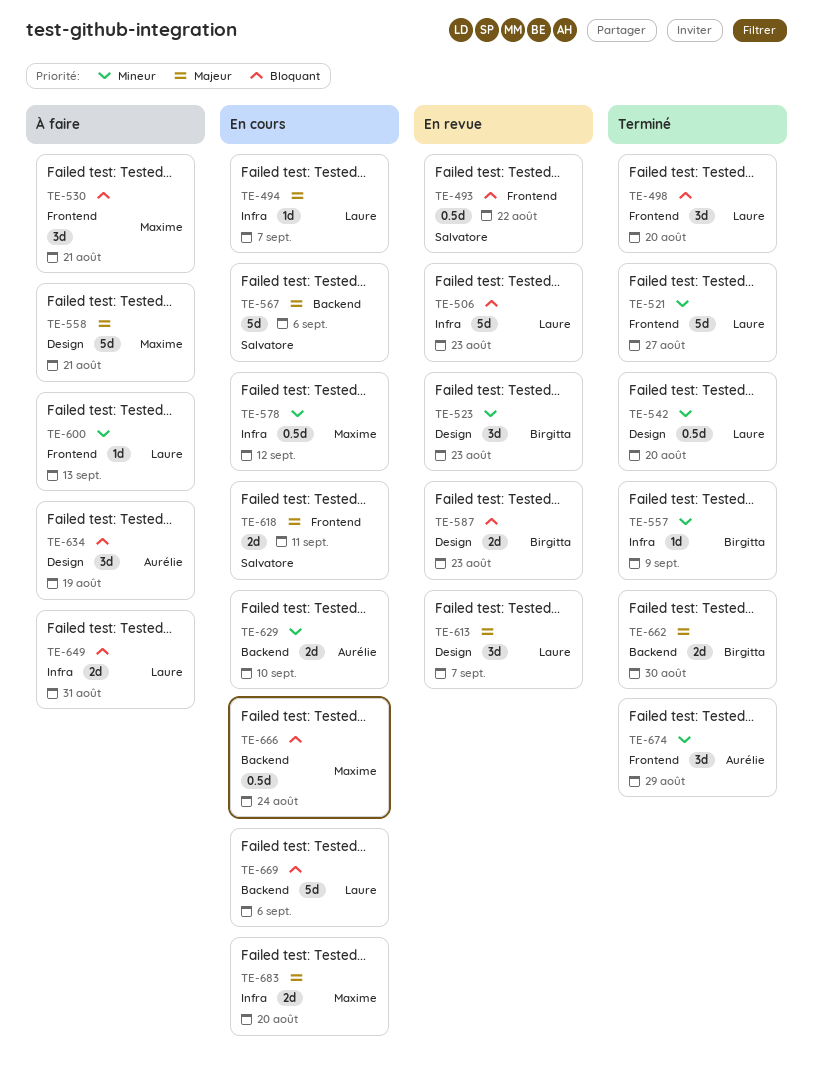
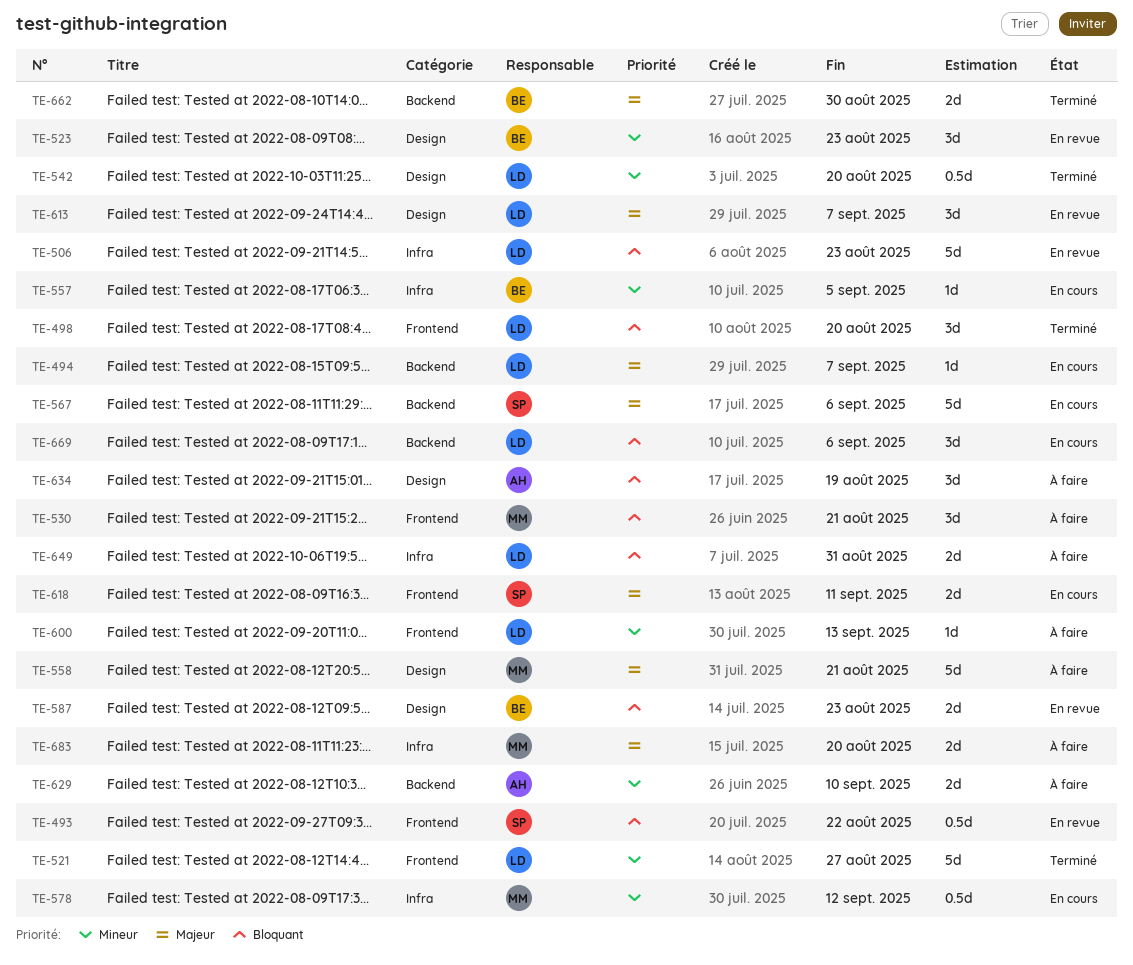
TE-494, label: Infra -> Backend
TE-557, status: Terminé -> En cours
TE-557, due: Sep 9 -> Sep 5
TE-629, status: En cours -> À faire
TE-666: present -> none
TE-669, estimate: 5d -> 3d
TE-674: present -> none
TE-683, status: En cours -> À faire

